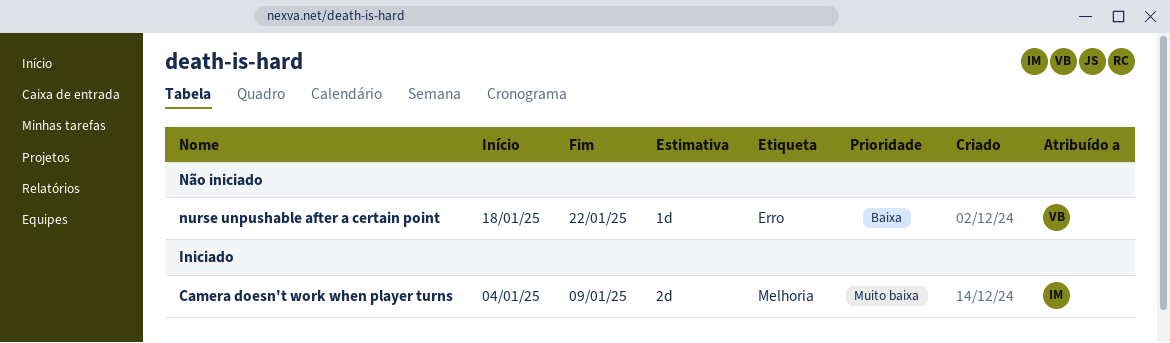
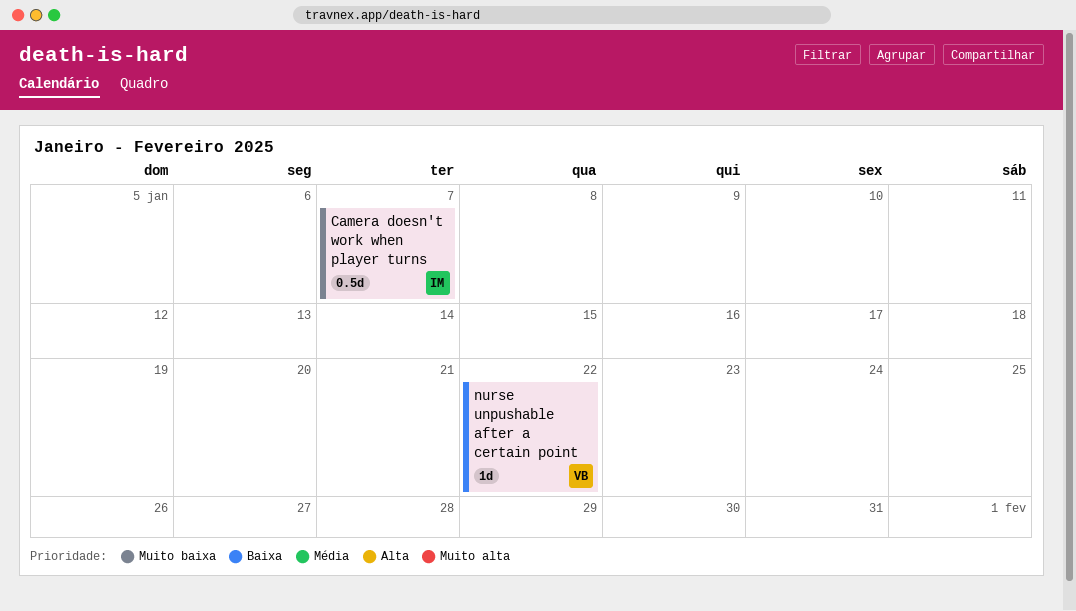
Camera doesn't work when player turns, estimate: 2d -> 0.5d
Camera doesn't work when player turns, due: Jan 9 -> Jan 7

